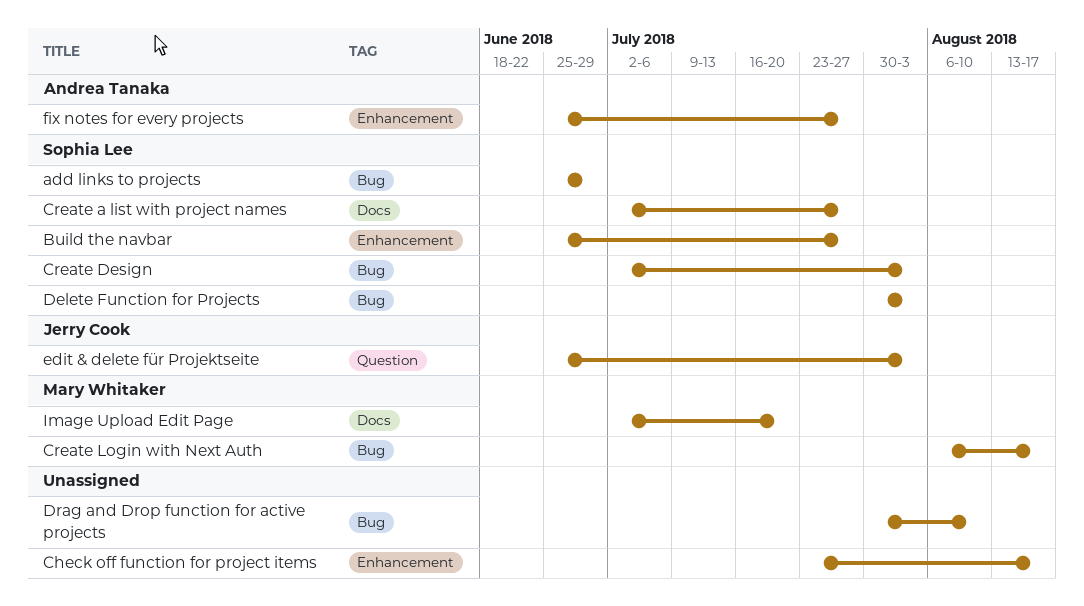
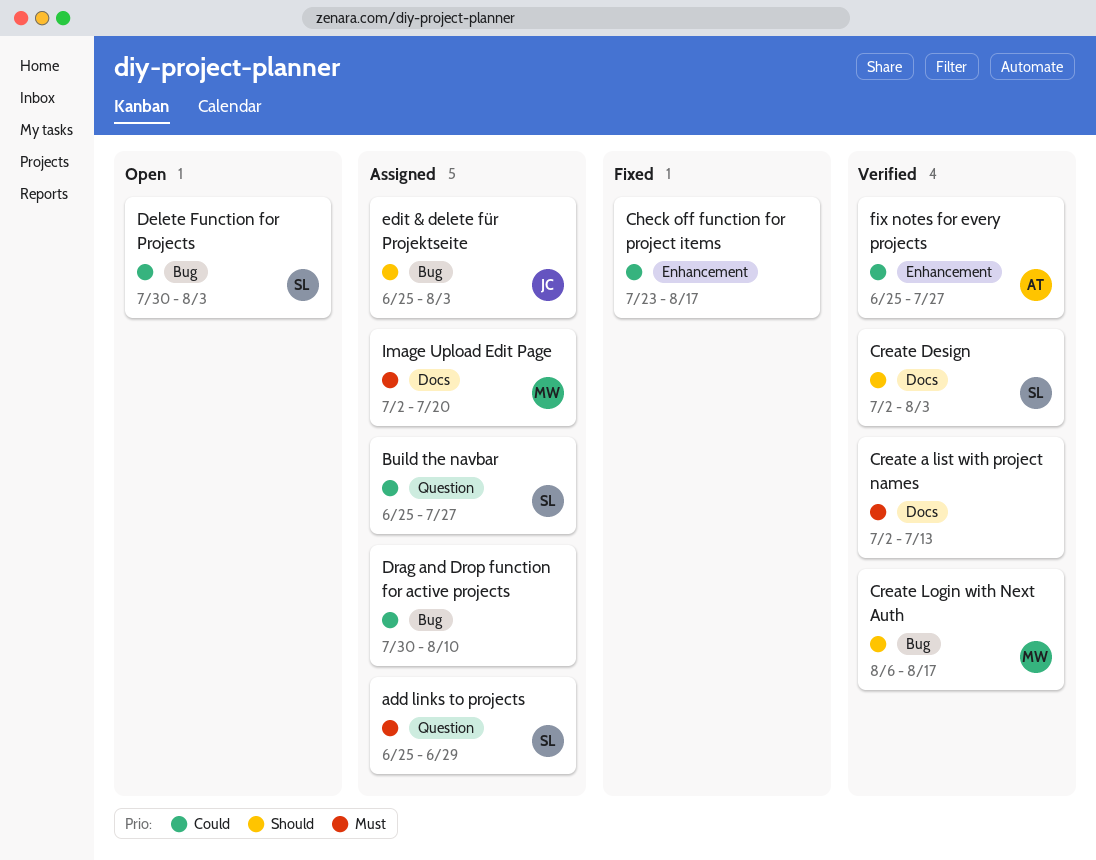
add links to projects, label: Bug -> Question
Build the navbar, label: Enhancement -> Question
Create a list with project names, owner: Sophia Lee -> none
Create a list with project names, due: Jul 27 -> Jul 13
Create Design, label: Bug -> Docs
edit & delete für Projektseite, label: Question -> Bug

